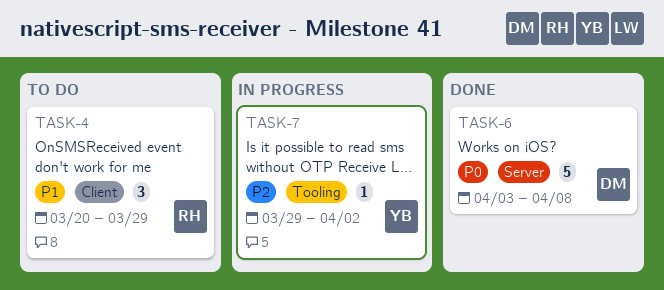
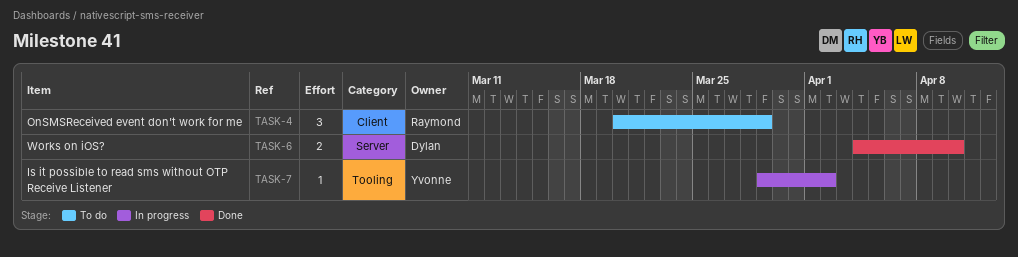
TASK-6, estimate: 5 -> 2
TASK-6, start: Apr 3 -> Apr 4
TASK-6, due: Apr 8 -> Apr 10

